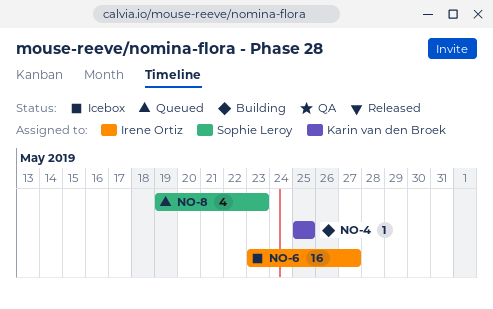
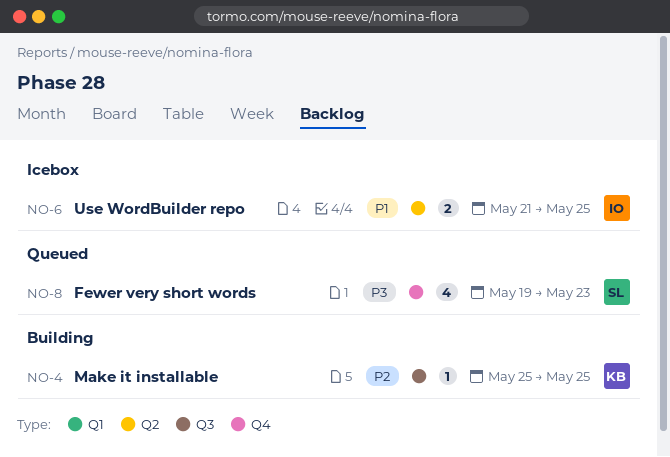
NO-6, estimate: 16 -> 2
NO-6, start: May 23 -> May 21
NO-6, due: May 27 -> May 25

